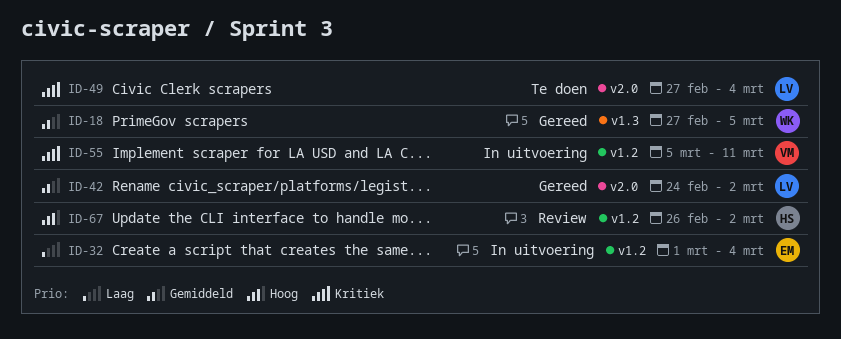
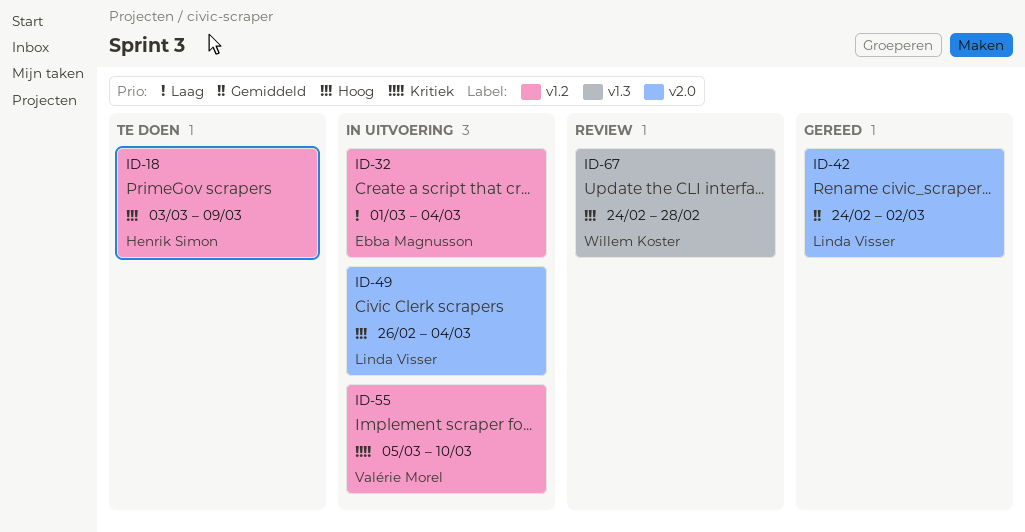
ID-18, status: Gereed -> Te doen
ID-18, owner: Willem Koster -> Henrik Simon
ID-18, priority: Gemiddeld -> Hoog
ID-18, label: v1.3 -> v1.2
ID-18, start: Feb 27 -> Mar 3
ID-18, due: Mar 5 -> Mar 9
ID-49, status: Te doen -> In uitvoering
ID-49, priority: Kritiek -> Hoog
ID-49, start: Feb 27 -> Feb 26
ID-55, due: Mar 11 -> Mar 10
ID-67, owner: Henrik Simon -> Willem Koster
ID-67, label: v1.2 -> v1.3
ID-67, start: Feb 26 -> Feb 24
ID-67, due: Mar 2 -> Feb 28

